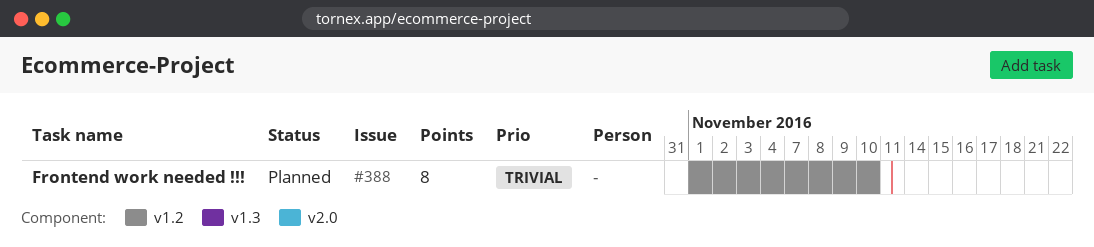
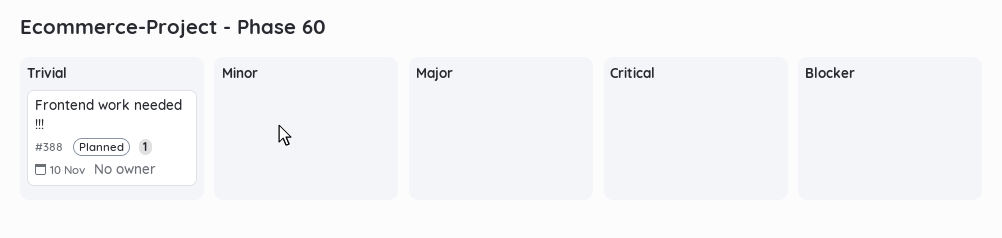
#388, estimate: 8 -> 1

